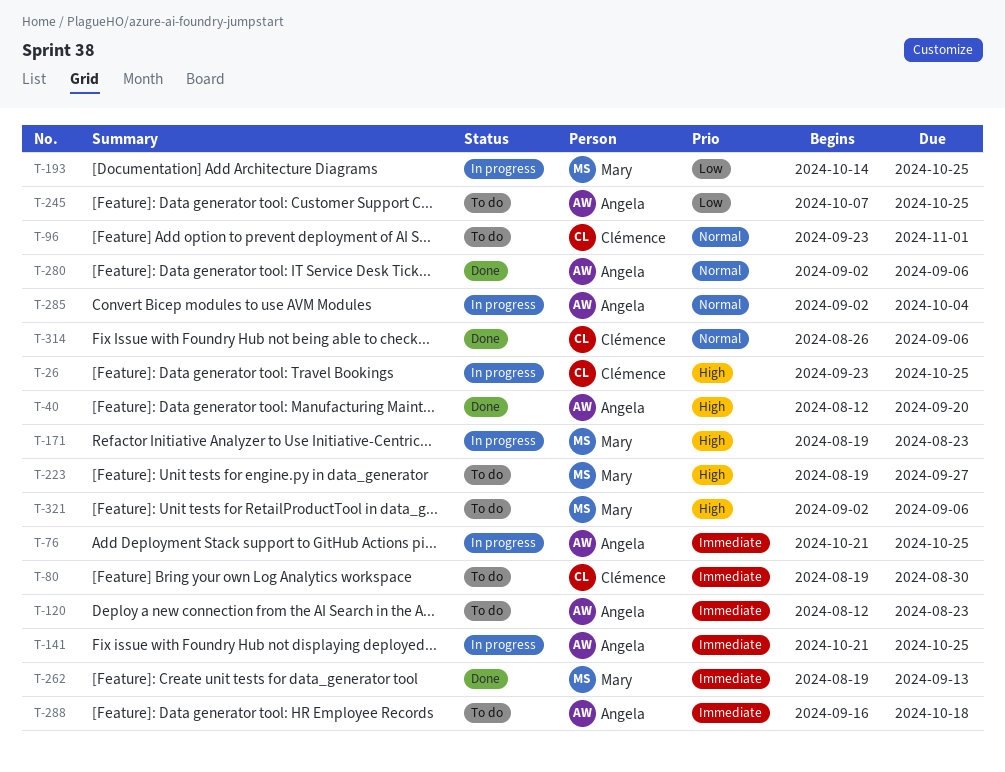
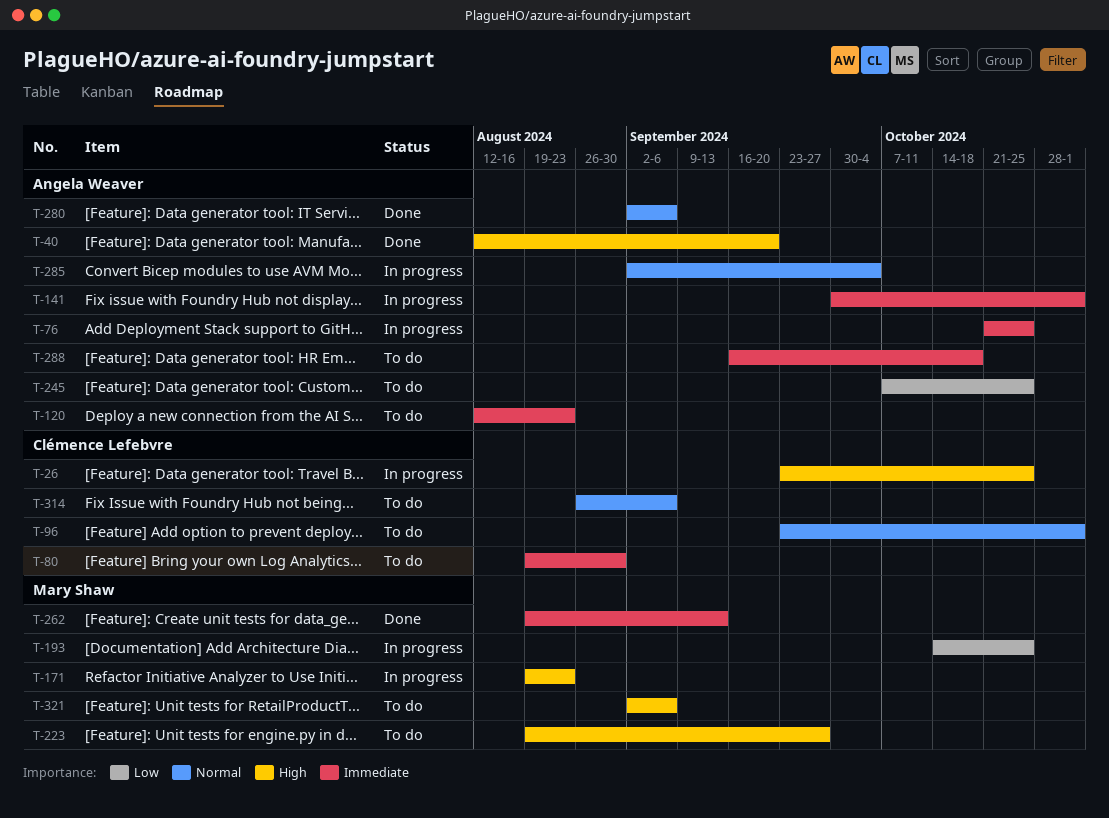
T-141, start: Oct 21 -> Sep 30
T-141, due: Oct 25 -> Nov 1
T-314, status: Done -> To do

